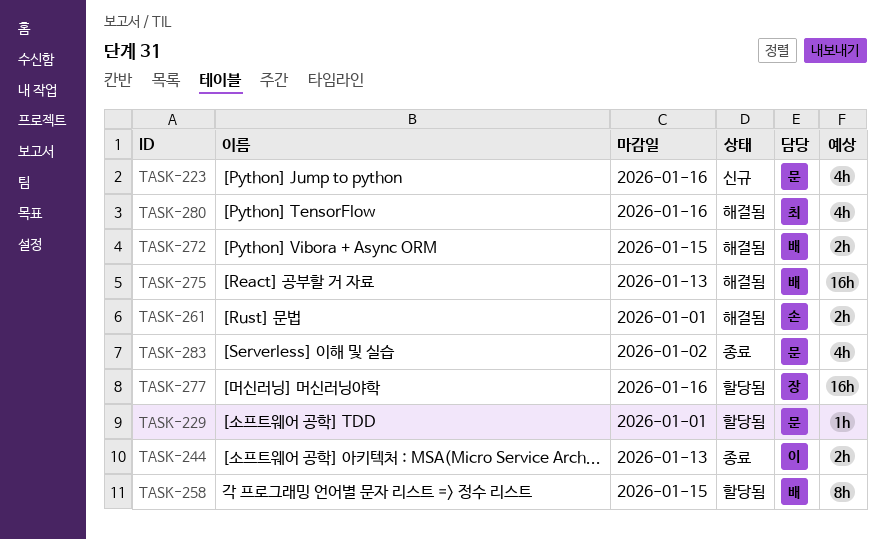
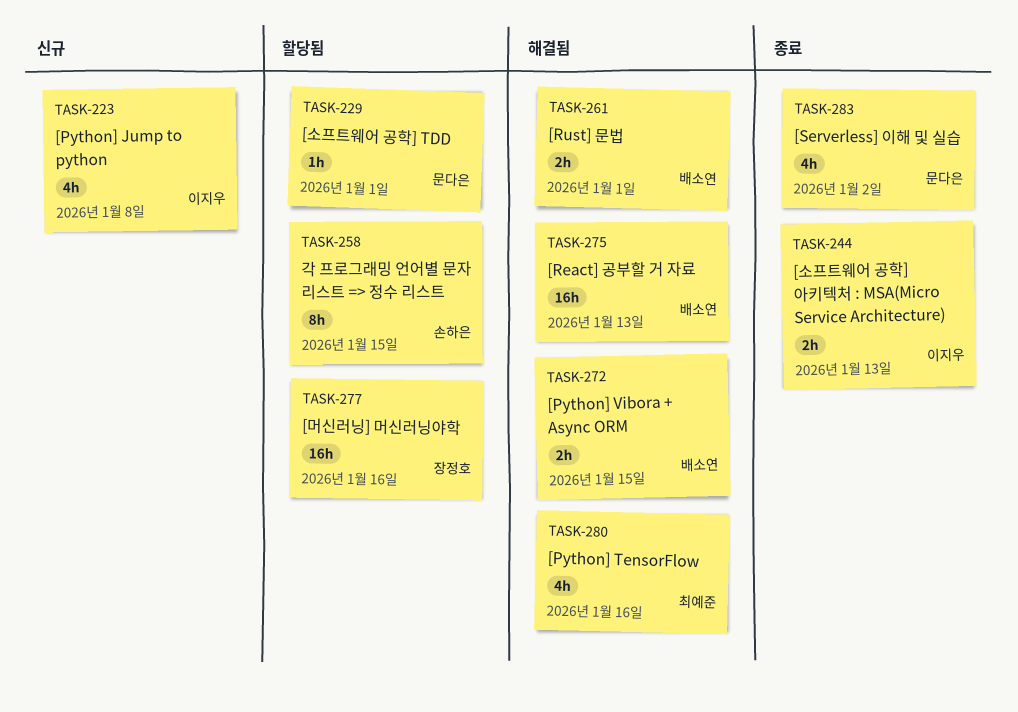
TASK-223, owner: 문다은 -> 이지우
TASK-223, due: Jan 16 -> Jan 8
TASK-258, owner: 배소연 -> 손하은
TASK-261, owner: 손하은 -> 배소연

